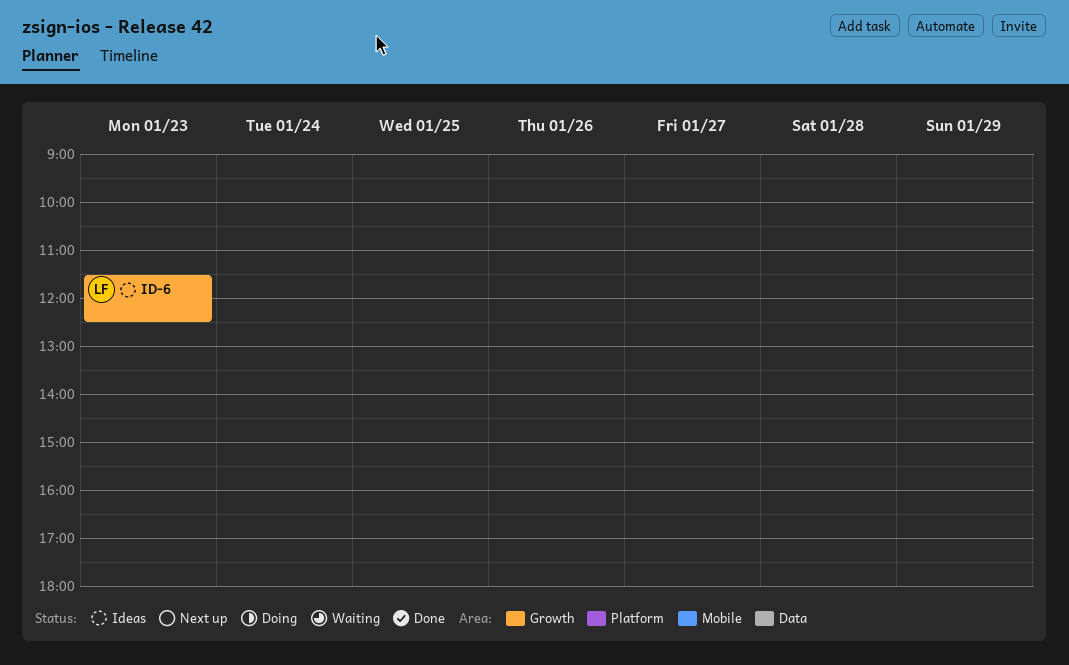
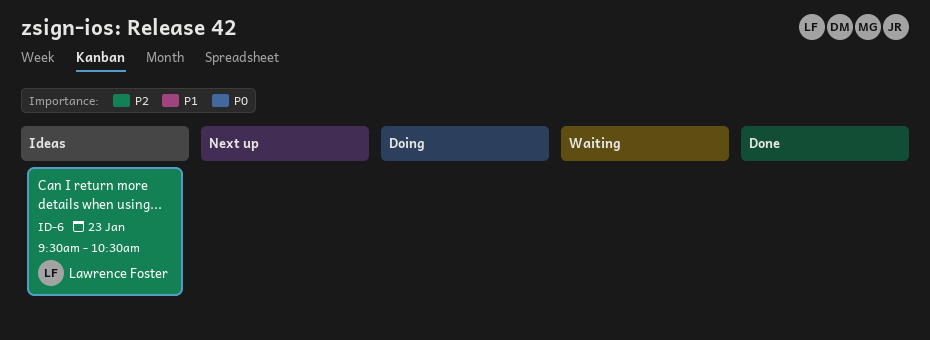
ID-6, begins: 11:30 -> 09:30
ID-6, ends: 12:30 -> 10:30

